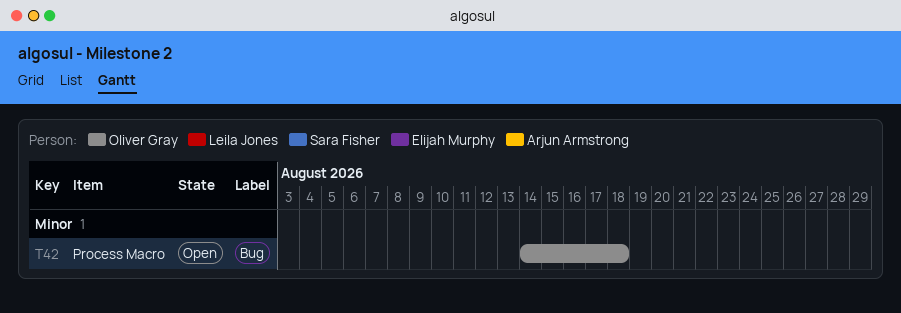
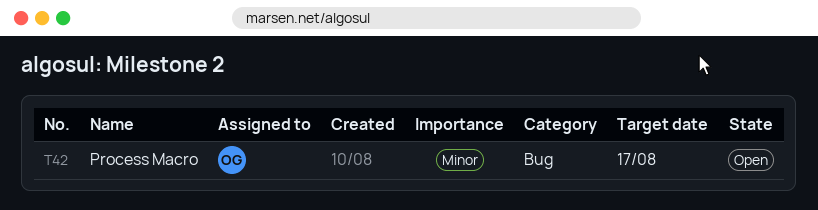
T42, due: Aug 18 -> Aug 17

